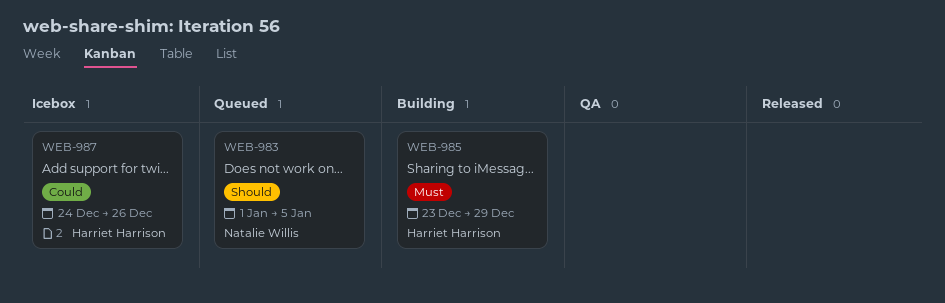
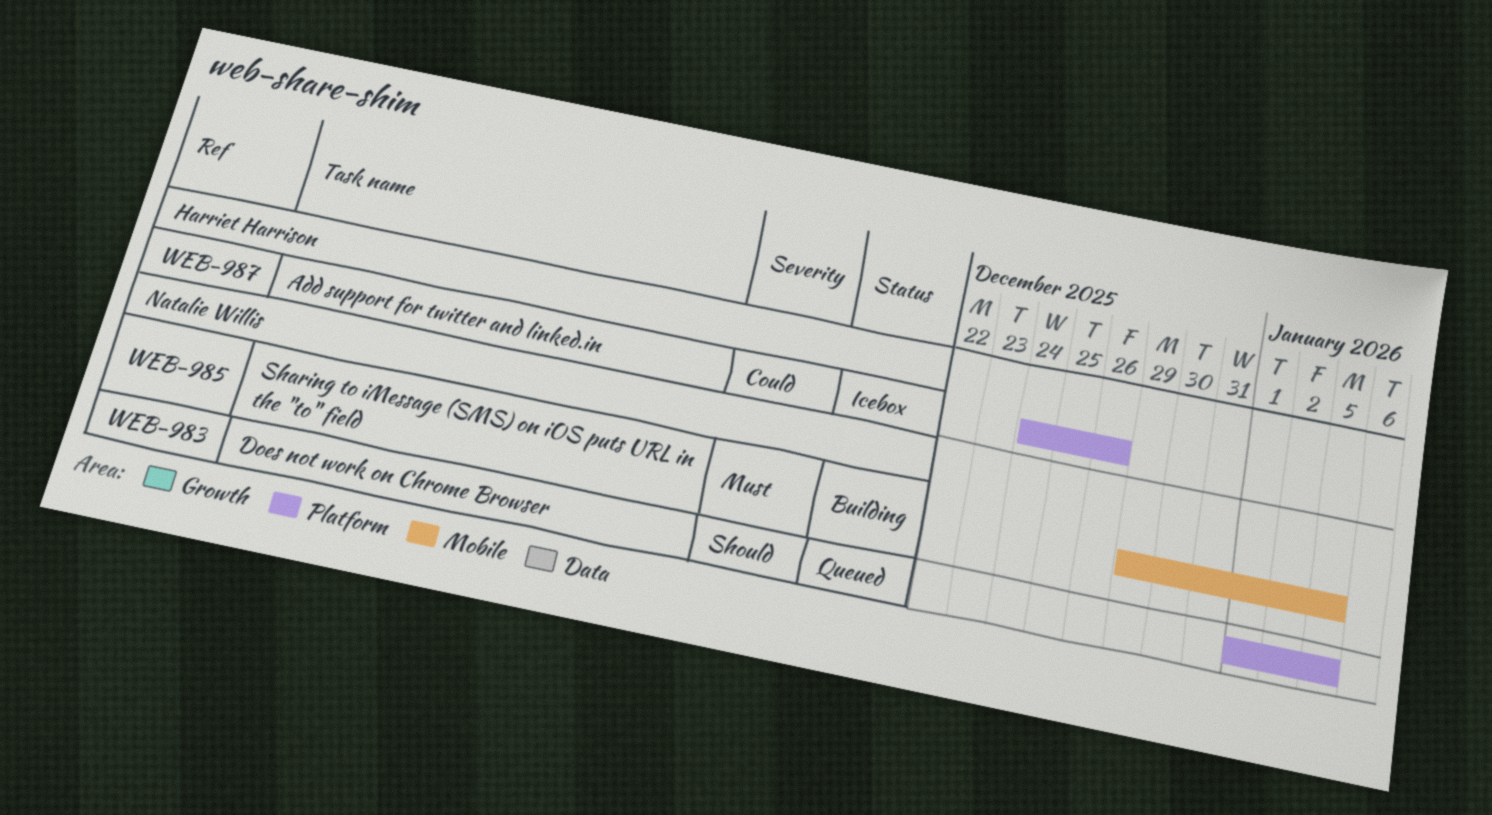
WEB-985, owner: Harriet Harrison -> Natalie Willis
WEB-985, start: Dec 23 -> Dec 29
WEB-985, due: Dec 29 -> Jan 5

